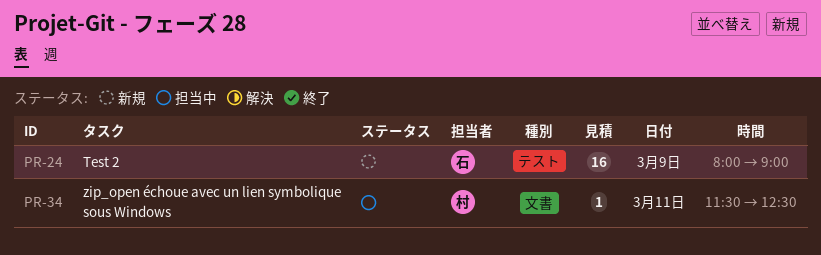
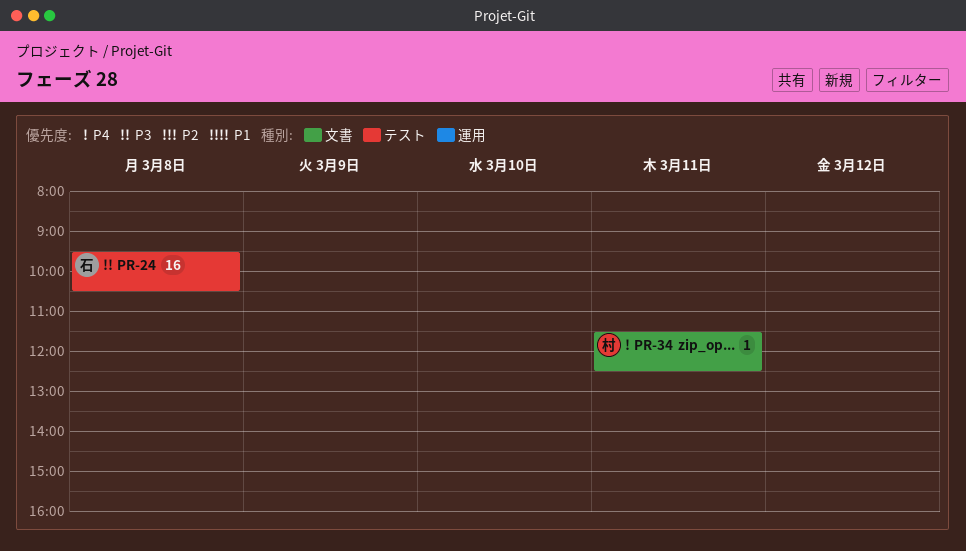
PR-24, day: Mar 9 -> Mar 8
PR-24, begins: 08:00 -> 09:30
PR-24, ends: 09:00 -> 10:30

